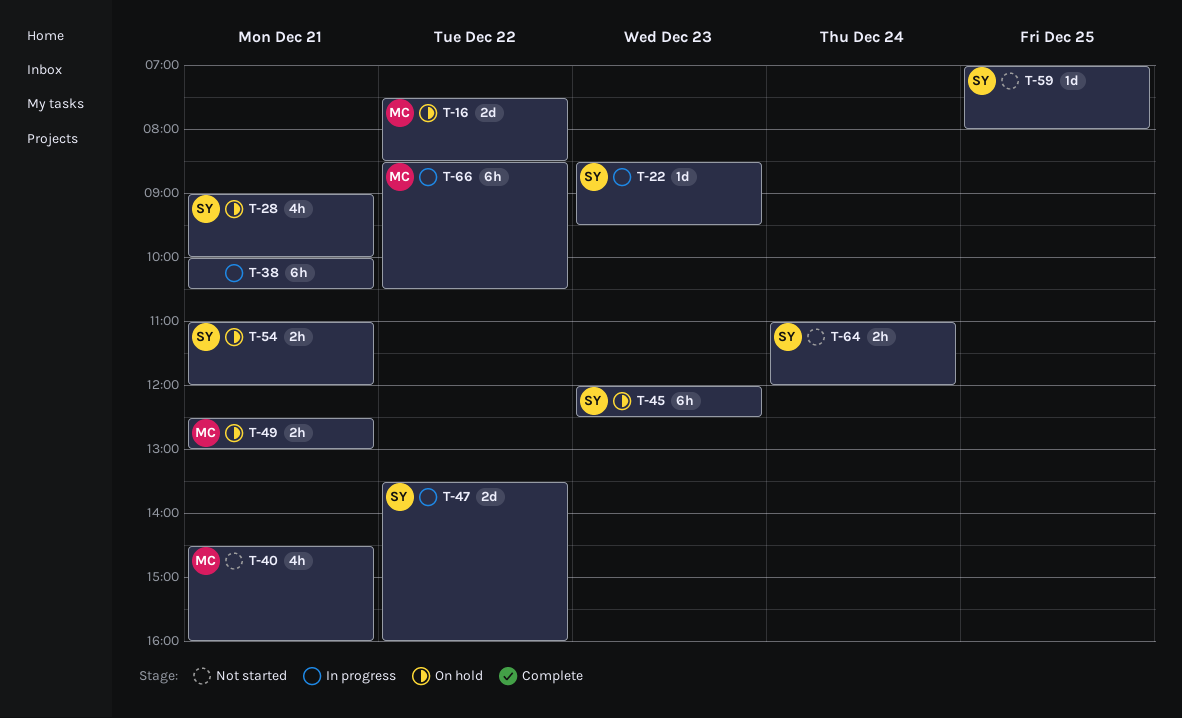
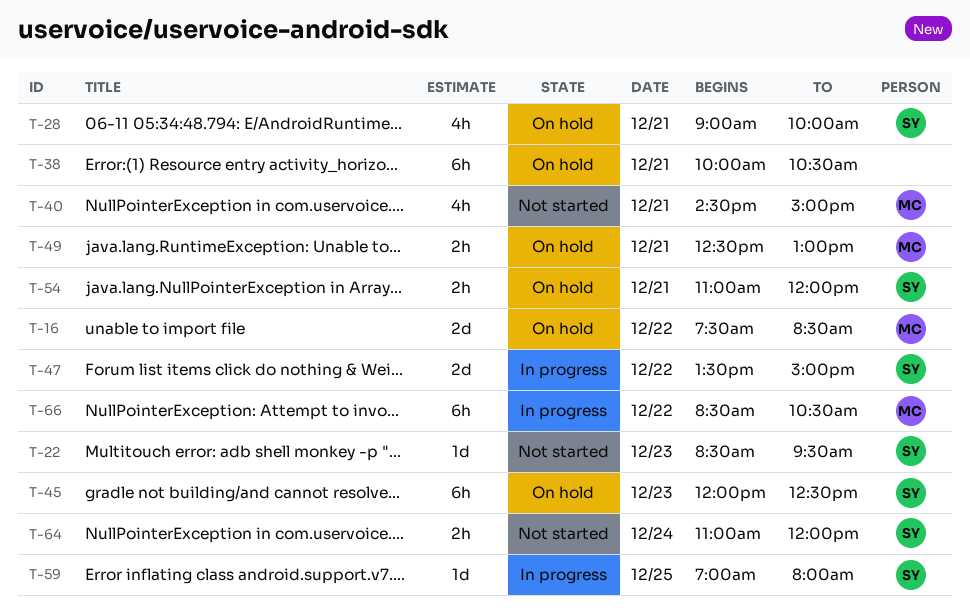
T-22, status: In progress -> Not started
T-38, status: In progress -> On hold
T-40, ends: 16:00 -> 15:00
T-47, ends: 16:00 -> 15:00
T-59, status: Not started -> In progress

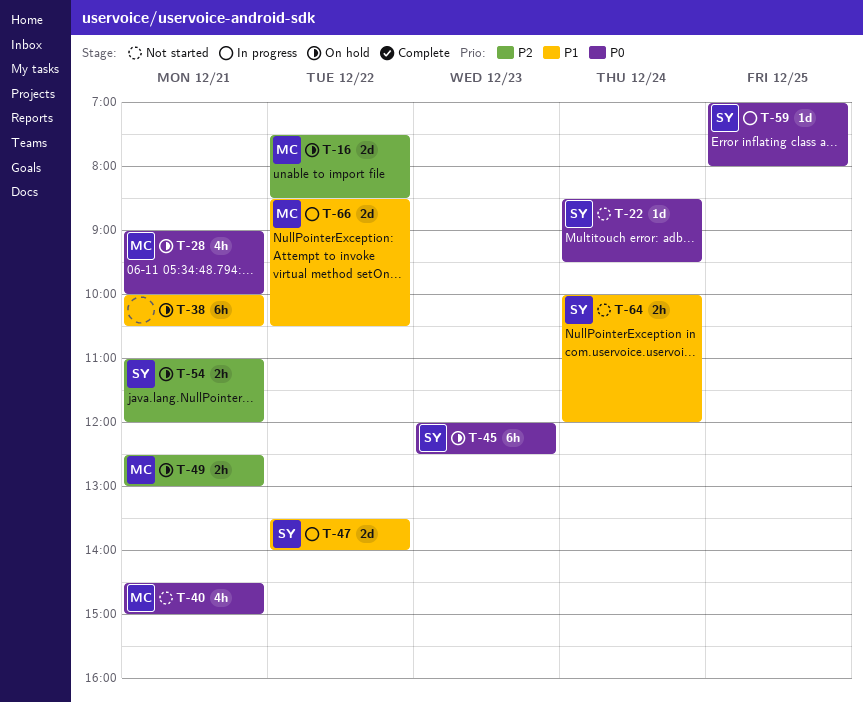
T-22, day: Dec 23 -> Dec 24
T-28, owner: SY -> MC
T-47, ends: 15:00 -> 14:00
T-64, begins: 11:00 -> 10:00
T-66, estimate: 6h -> 2d

